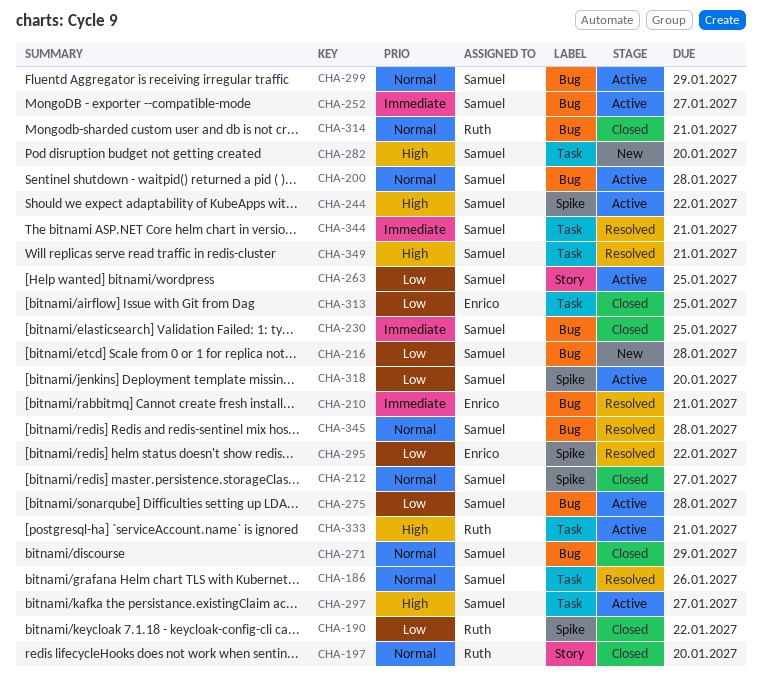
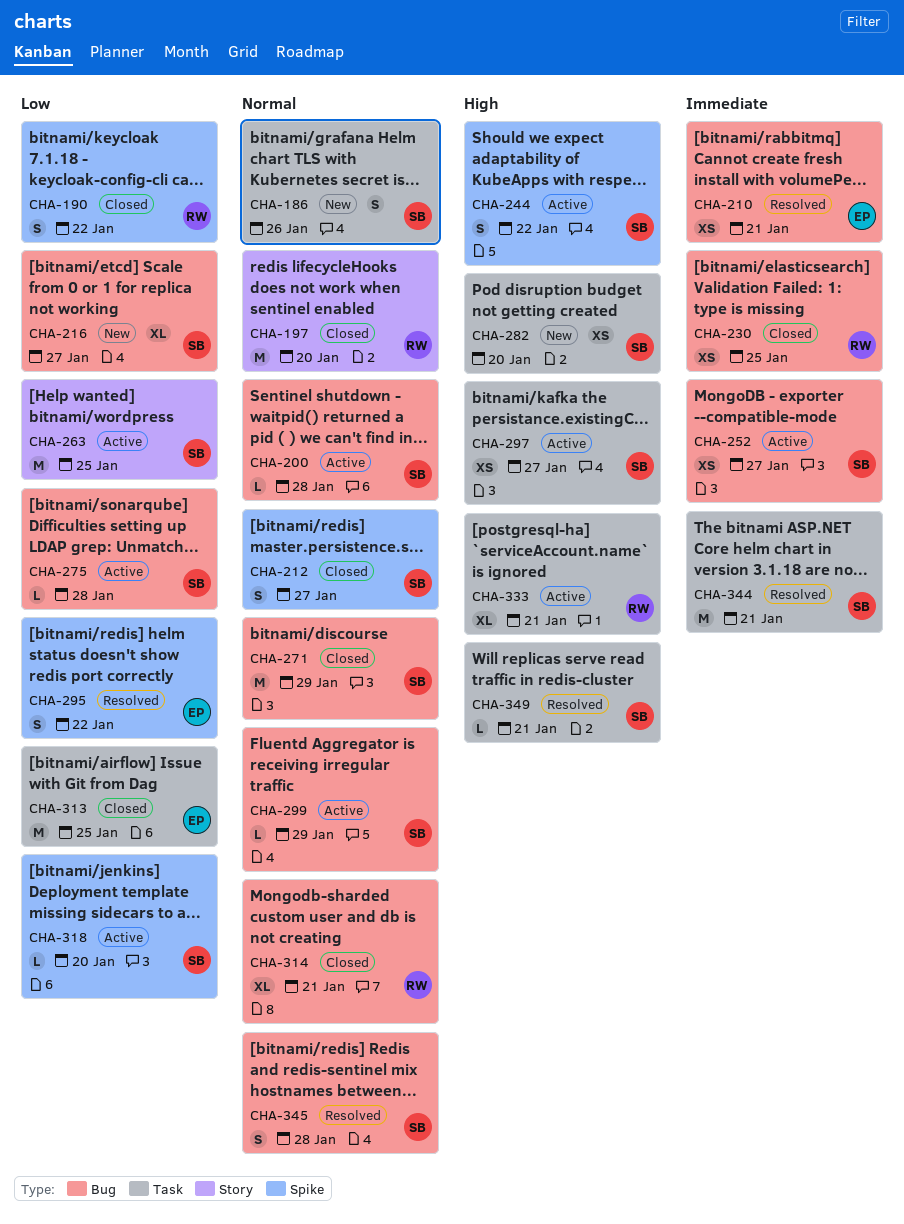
CHA-186, status: Resolved -> New
CHA-216, due: Jan 28 -> Jan 27
CHA-230, owner: Samuel -> Ruth

